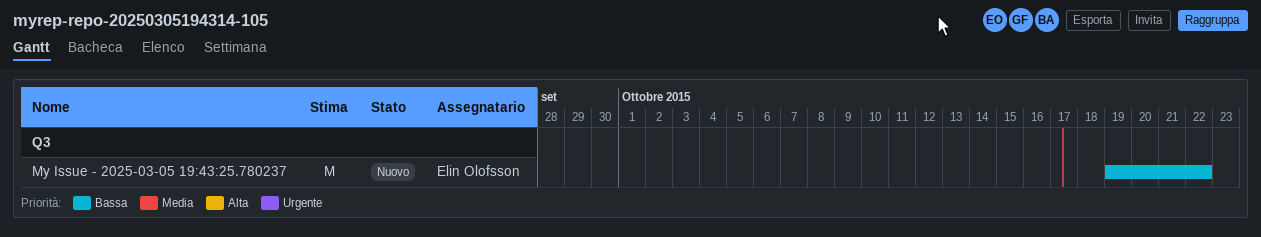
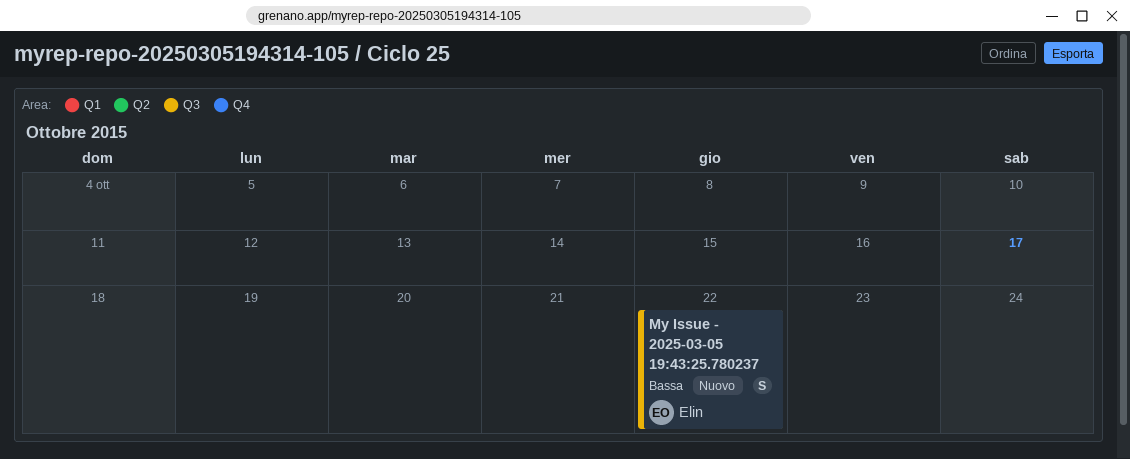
My Issue - 2025-03-05 19:43:25.780237, estimate: M -> S

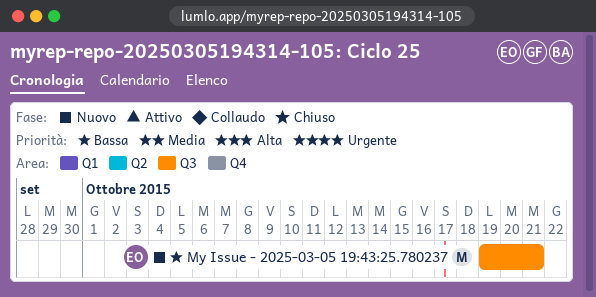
My Issue - 2025-03-05 19:43:25.780237, estimate: S -> M
My Issue - 2025-03-05 19:43:25.780237, due: Oct 22 -> Oct 21

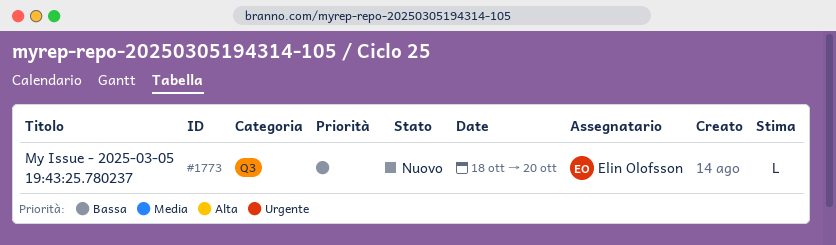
My Issue - 2025-03-05 19:43:25.780237, estimate: M -> L
My Issue - 2025-03-05 19:43:25.780237, start: Oct 19 -> Oct 18
My Issue - 2025-03-05 19:43:25.780237, due: Oct 21 -> Oct 20

